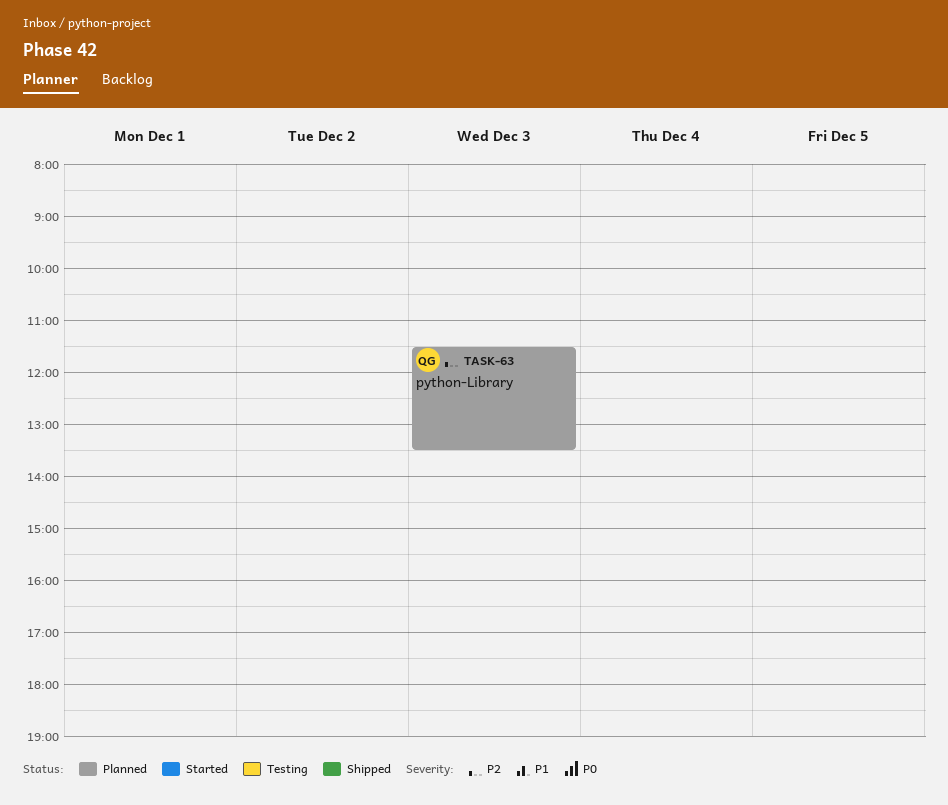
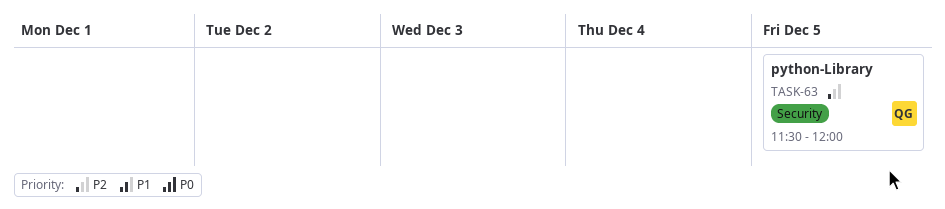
TASK-63, day: Dec 3 -> Dec 5
TASK-63, ends: 13:30 -> 12:00

